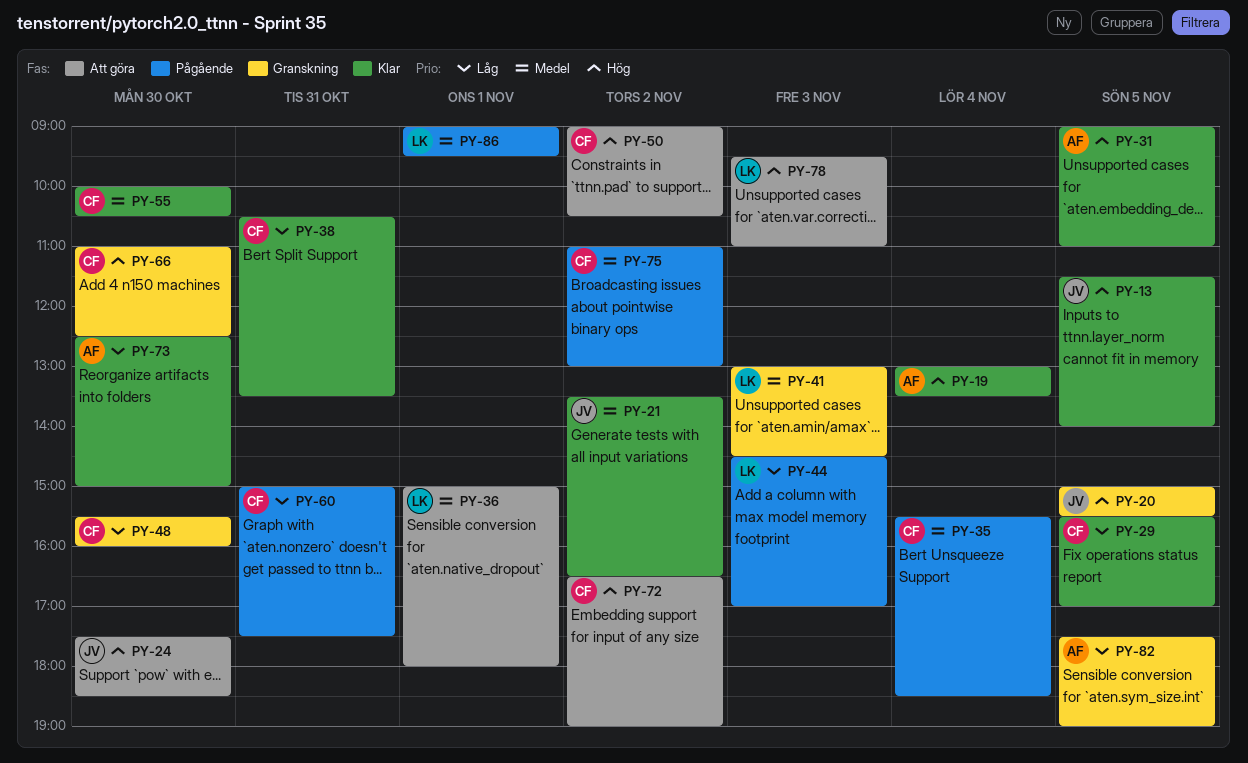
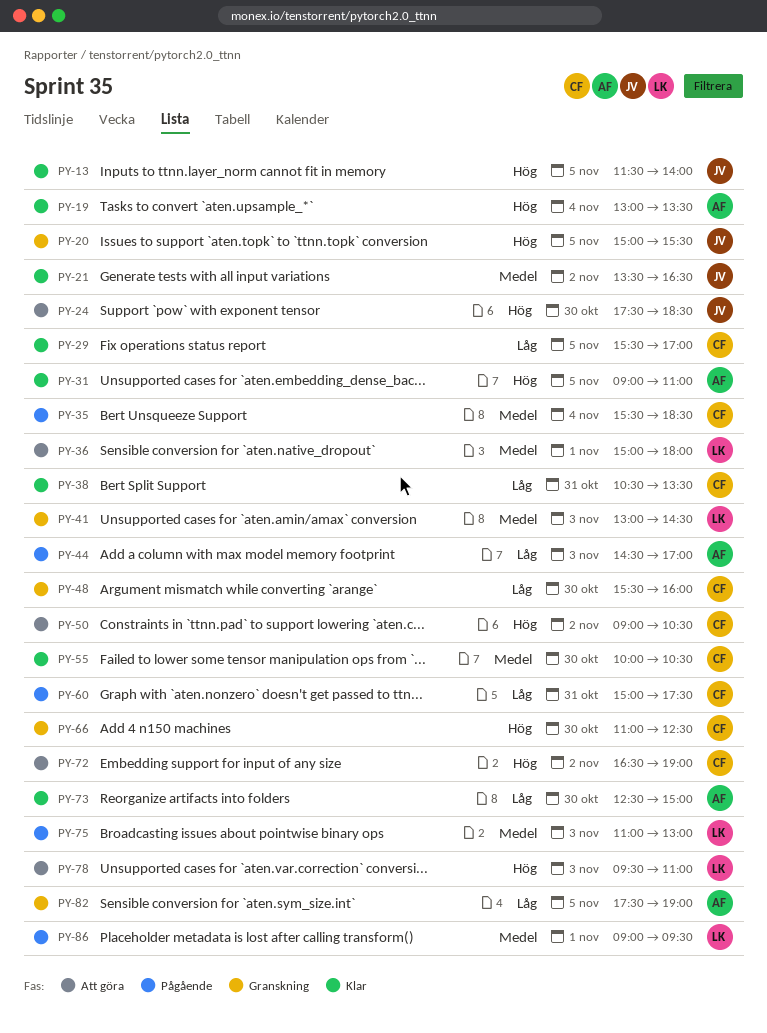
PY-44, owner: LK -> AF
PY-75, owner: CF -> LK
PY-75, day: Nov 2 -> Nov 3

